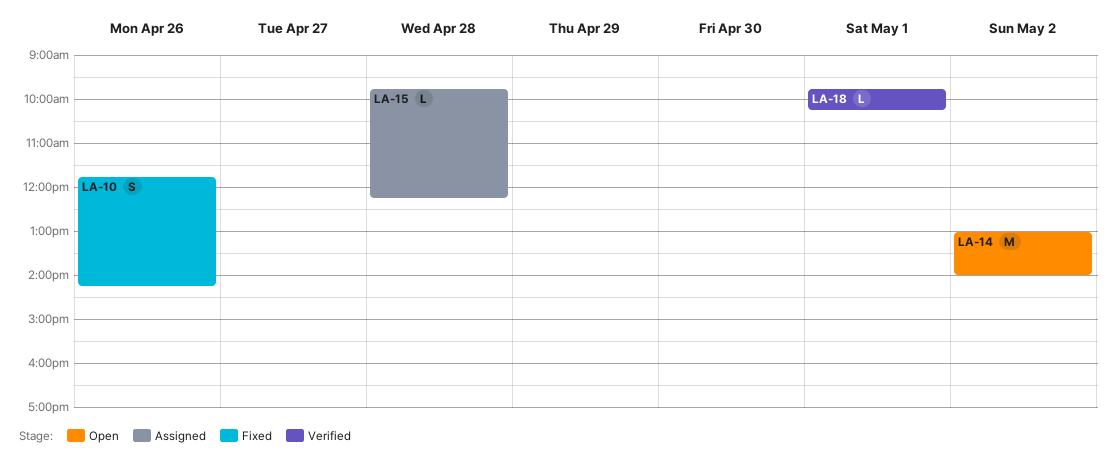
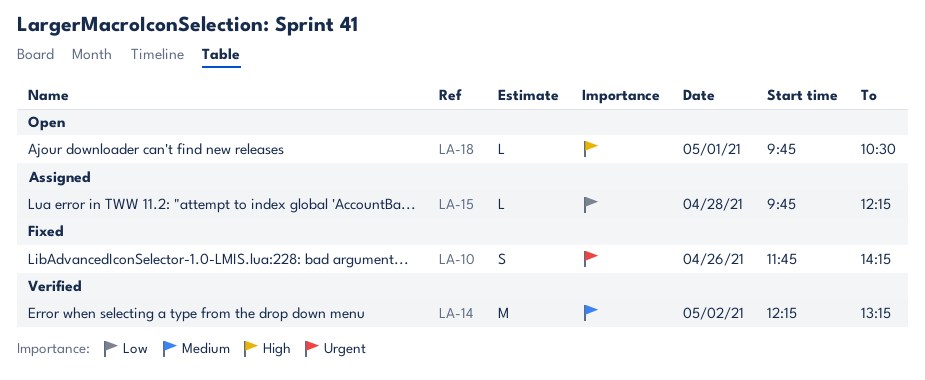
LA-14, status: Open -> Verified
LA-14, begins: 13:00 -> 12:15
LA-14, ends: 14:00 -> 13:15
LA-18, status: Verified -> Open
LA-18, ends: 10:15 -> 10:30

